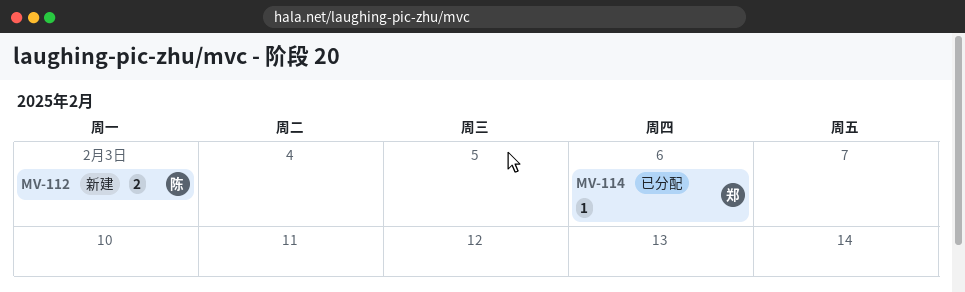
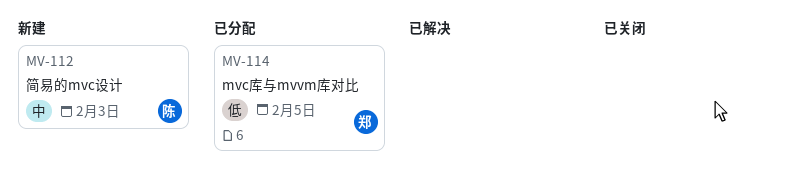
MV-114, due: Feb 6 -> Feb 5

